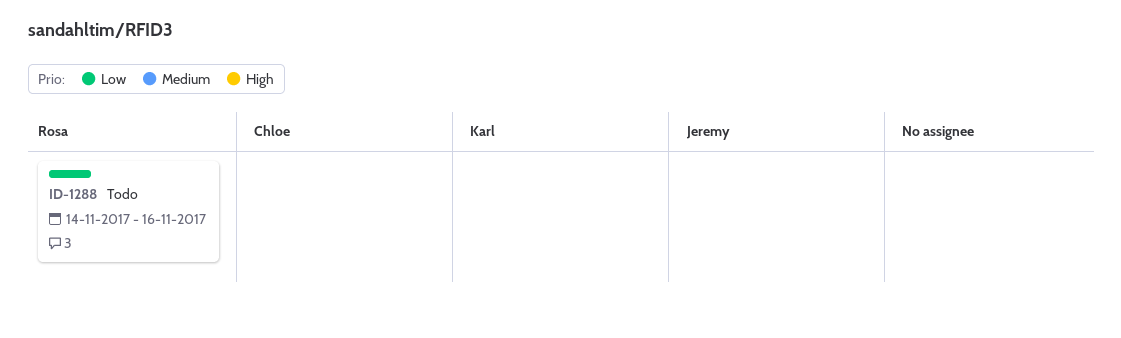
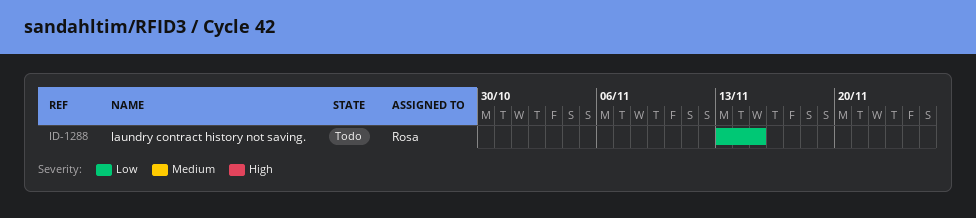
ID-1288, start: Nov 14 -> Nov 13
ID-1288, due: Nov 16 -> Nov 15

